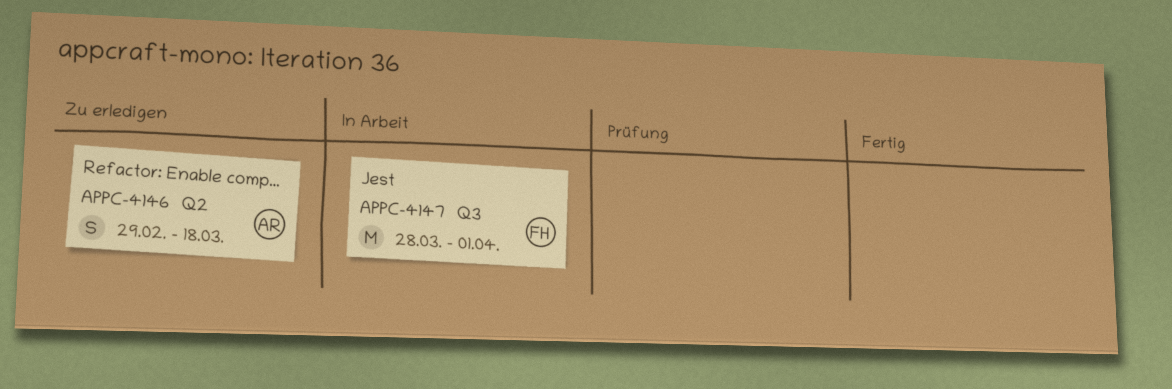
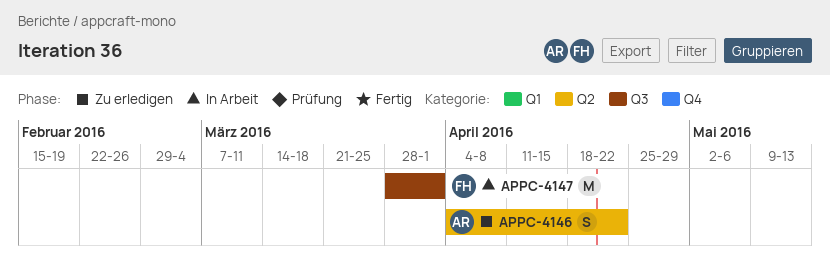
APPC-4146, start: Feb 29 -> Apr 4
APPC-4146, due: Mar 18 -> Apr 22

